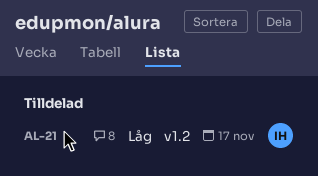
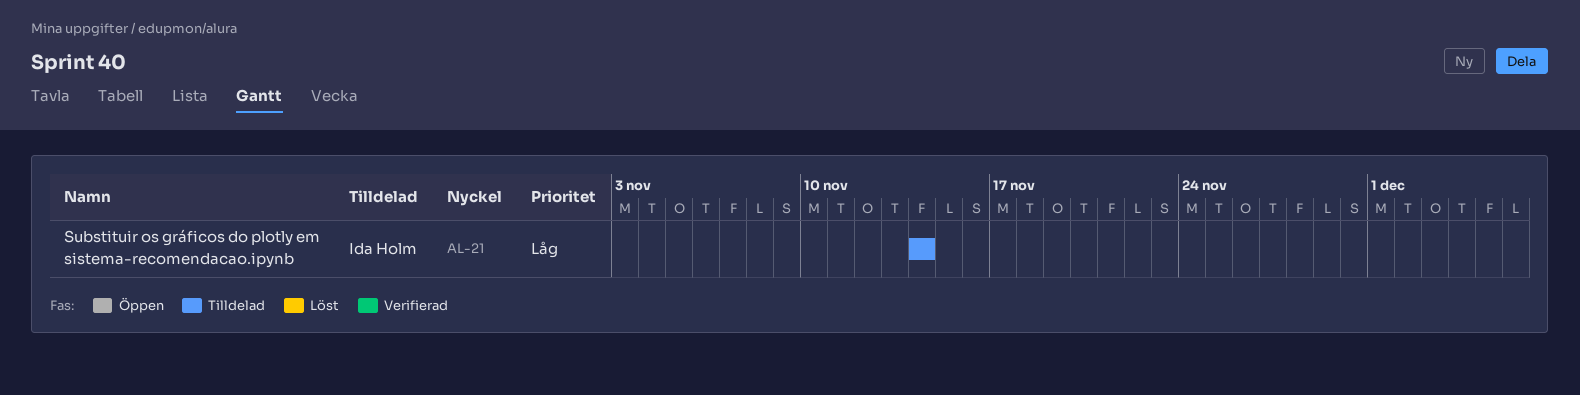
AL-21, due: Nov 17 -> Nov 14

